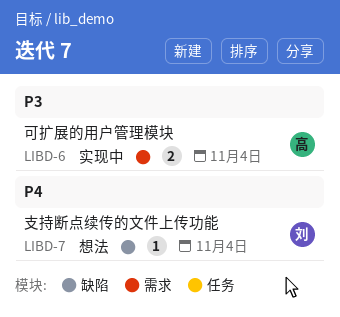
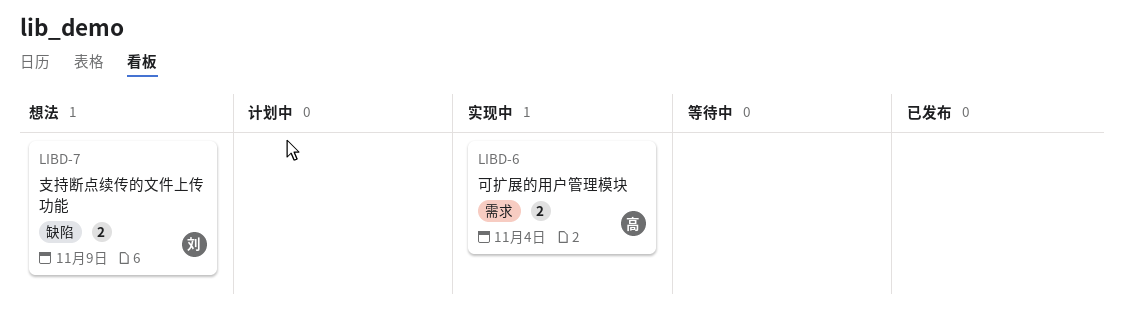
LIBD-7, estimate: 1 -> 2
LIBD-7, due: Nov 4 -> Nov 9

